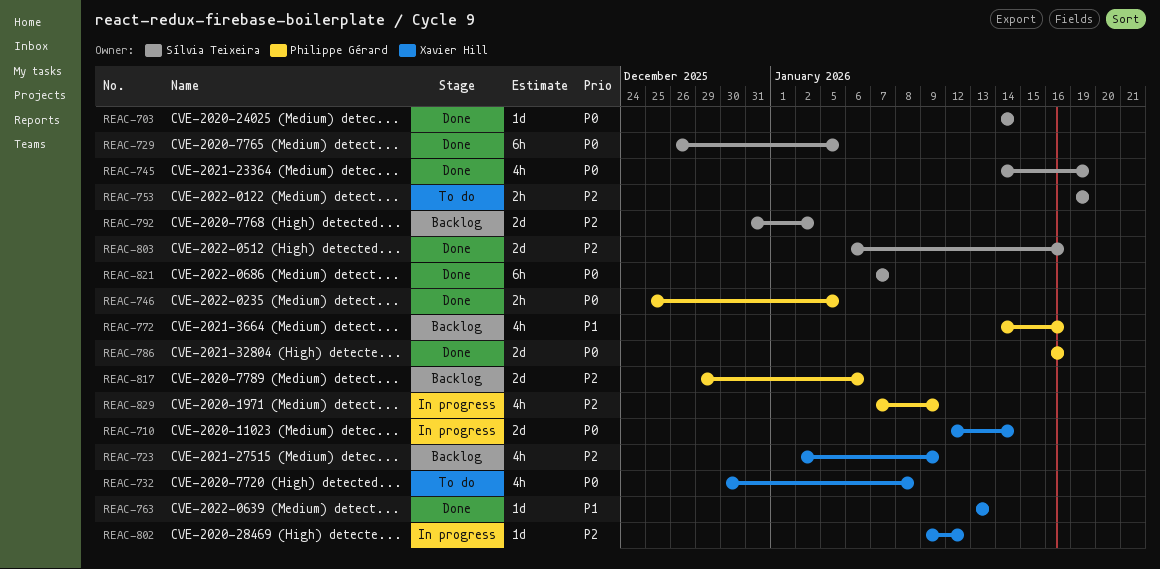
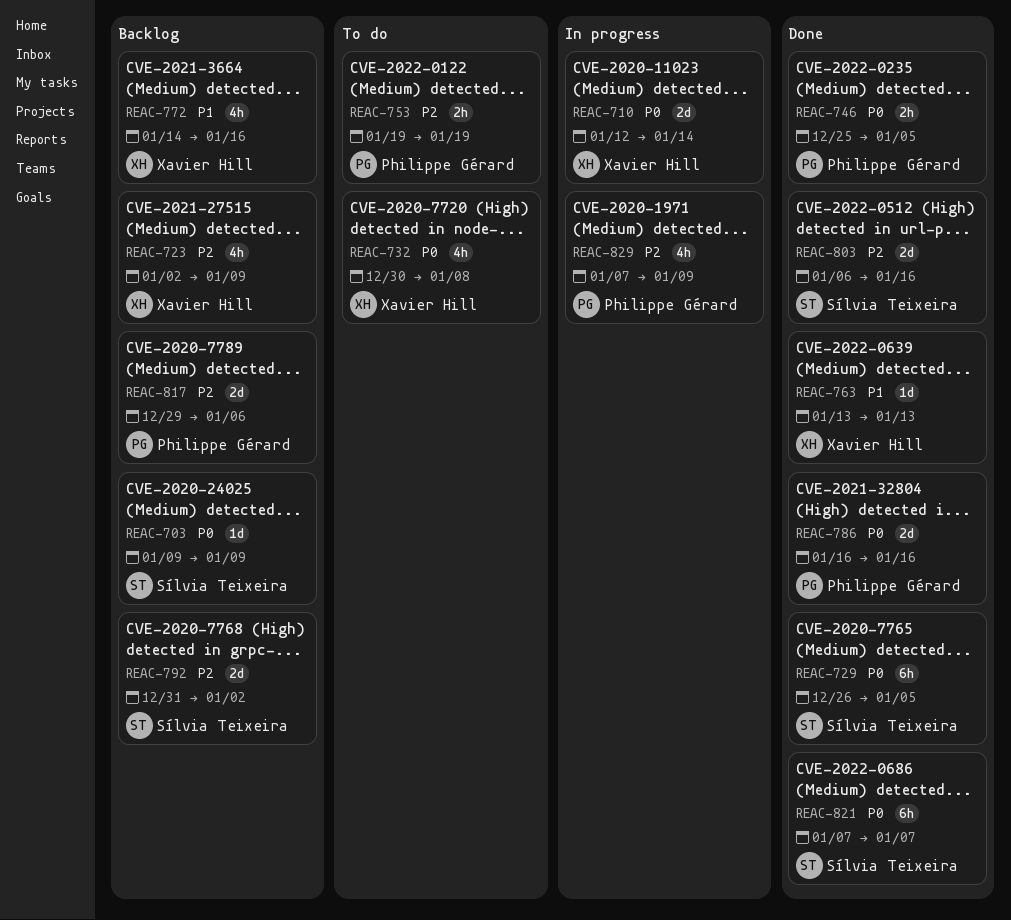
REAC-703, status: Done -> Backlog
REAC-703, start: Jan 14 -> Jan 9
REAC-703, due: Jan 14 -> Jan 9
REAC-745: present -> none
REAC-753, owner: Sílvia Teixeira -> Philippe Gérard
REAC-772, owner: Philippe Gérard -> Xavier Hill
REAC-802: present -> none

